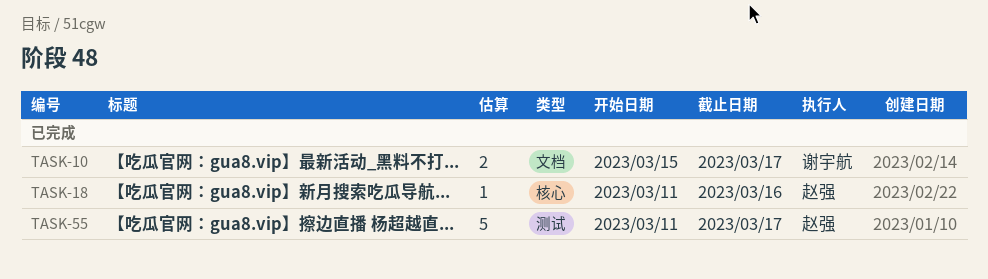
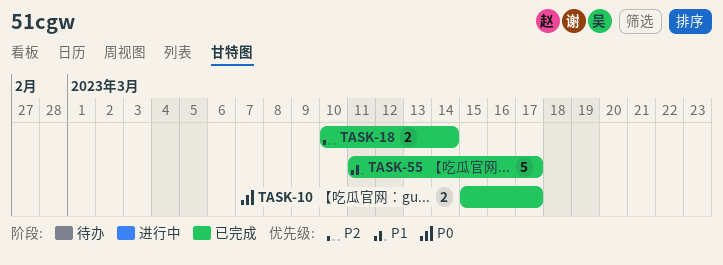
TASK-18, estimate: 1 -> 2
TASK-18, start: Mar 11 -> Mar 10
TASK-18, due: Mar 16 -> Mar 14

